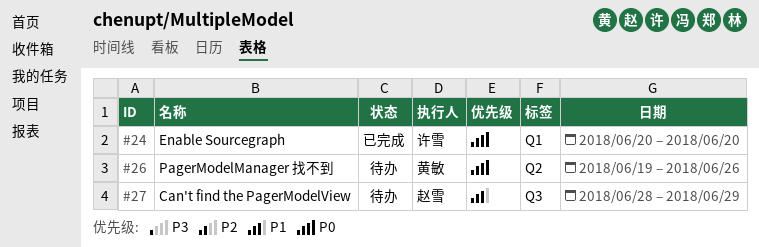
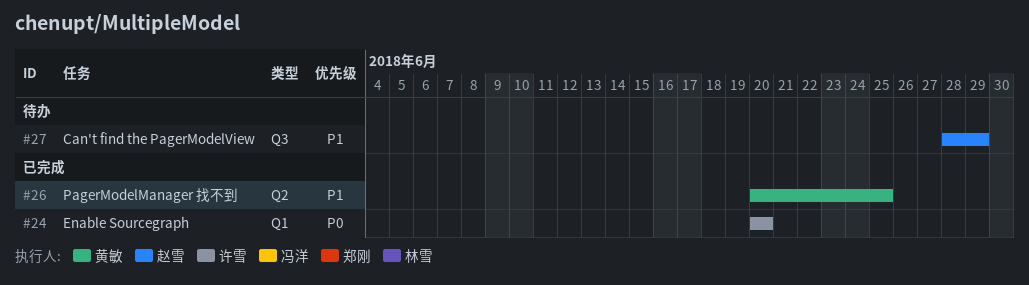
#26, status: 待办 -> 已完成
#26, priority: P0 -> P1
#26, start: Jun 19 -> Jun 20
#26, due: Jun 26 -> Jun 25

